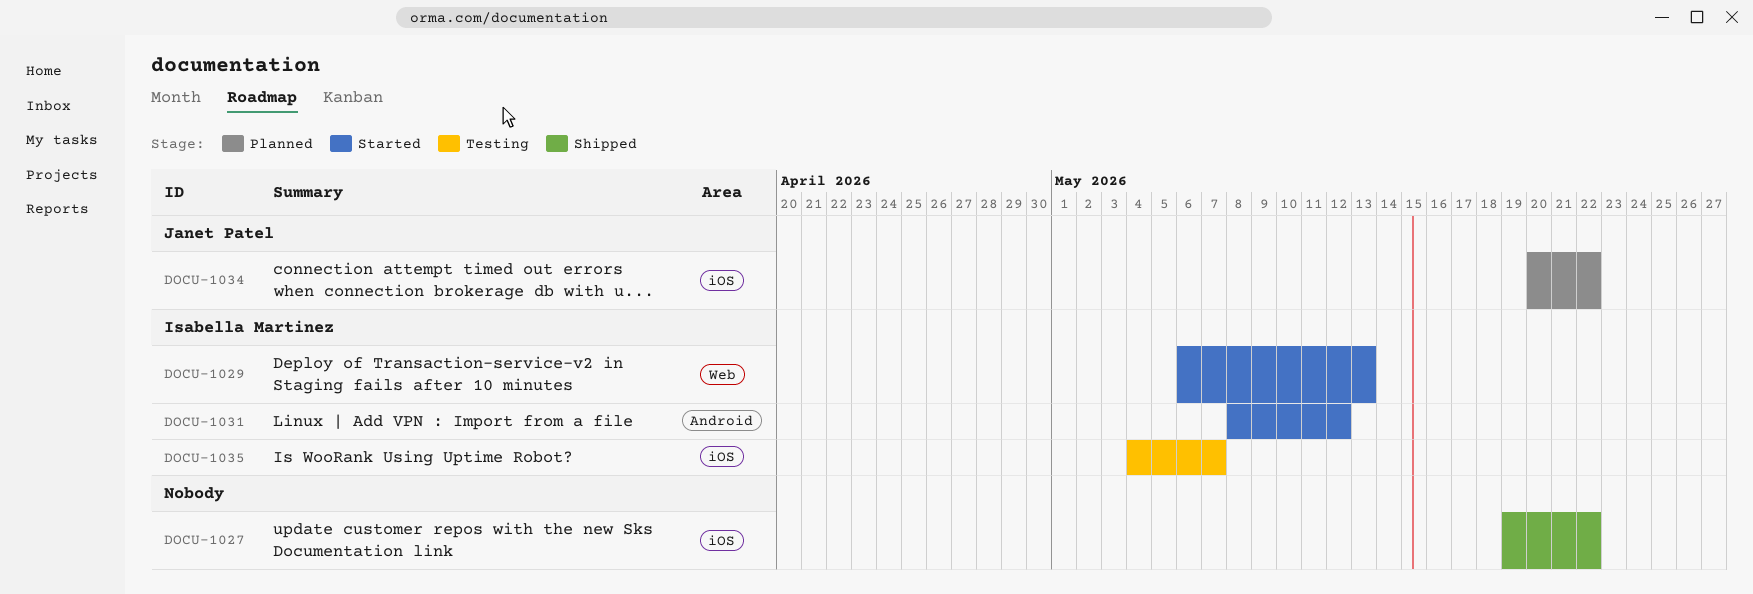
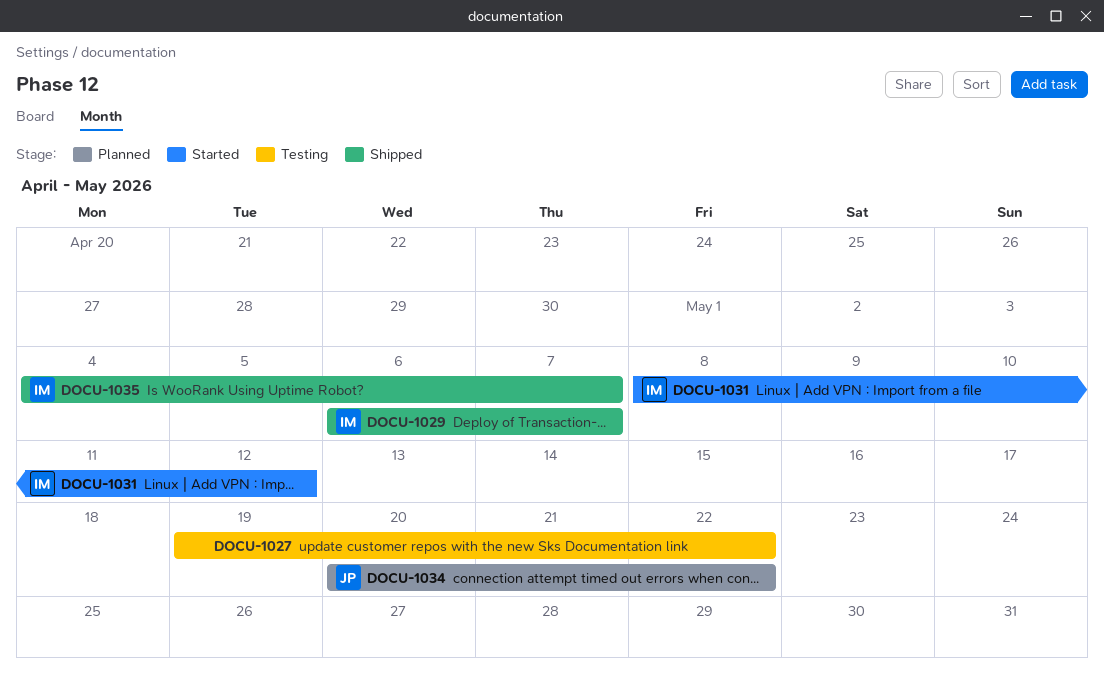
DOCU-1027, status: Shipped -> Testing
DOCU-1029, status: Started -> Shipped
DOCU-1029, due: May 13 -> May 7
DOCU-1035, status: Testing -> Shipped

